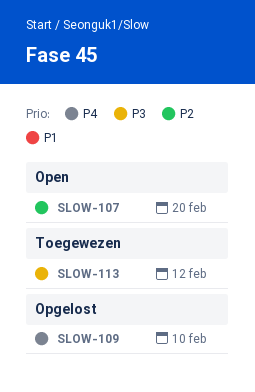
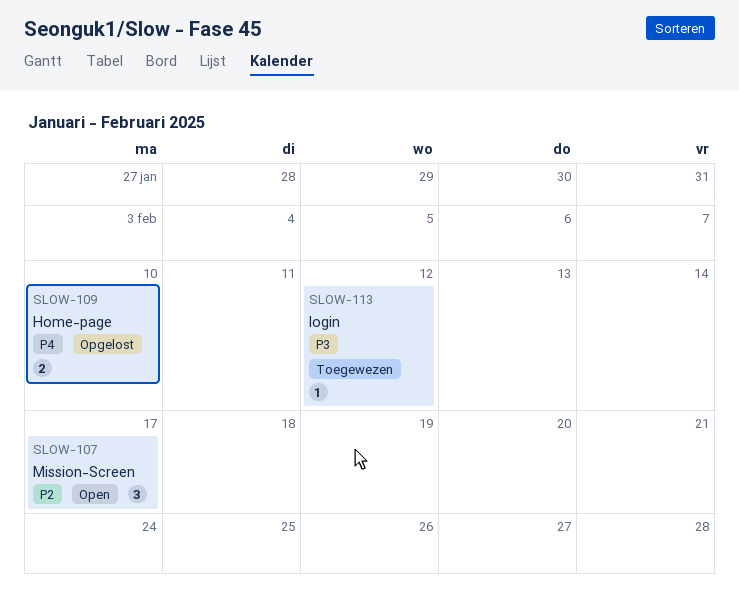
SLOW-107, due: Feb 20 -> Feb 17

